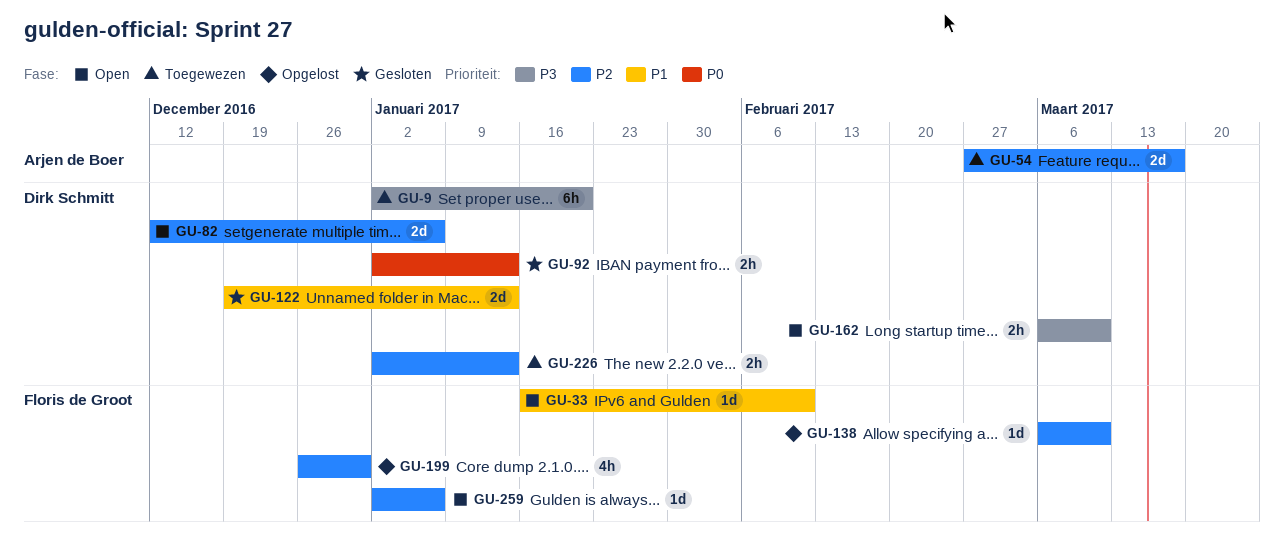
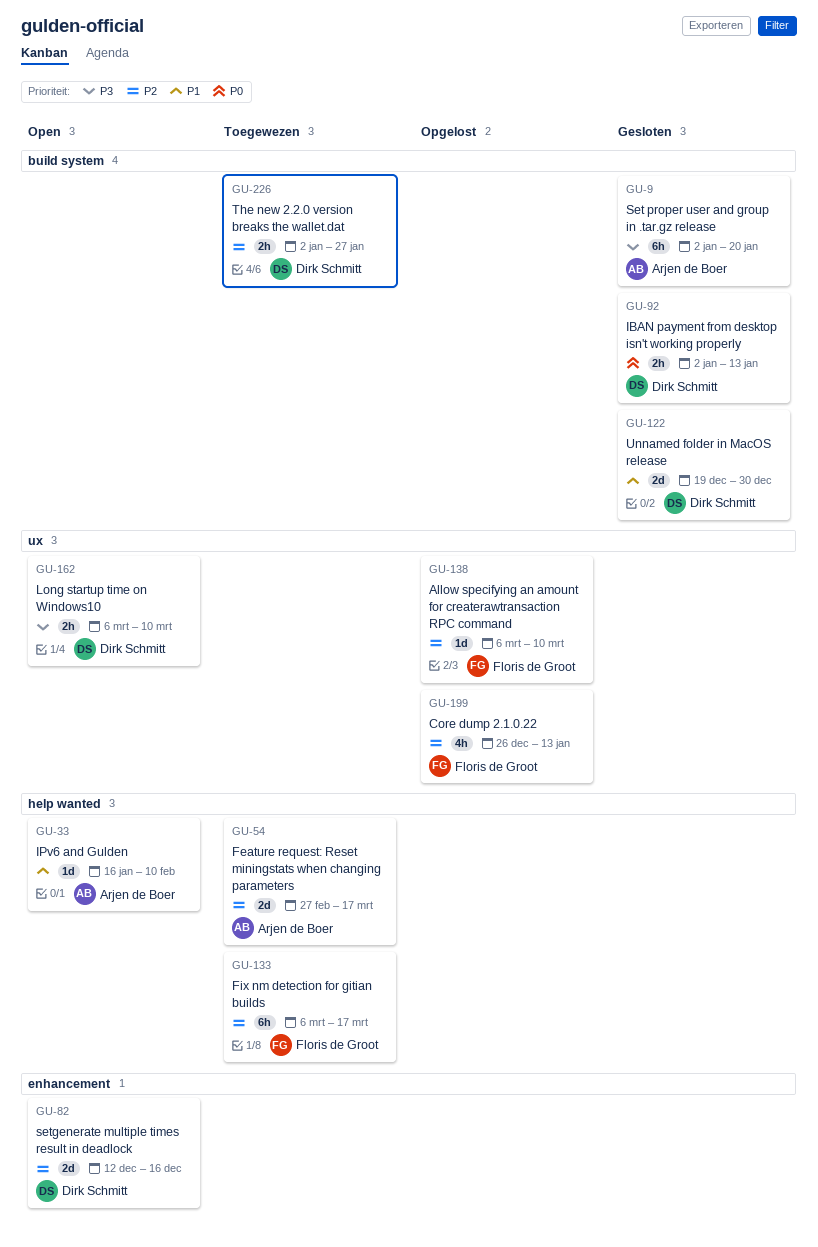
GU-9, status: Toegewezen -> Gesloten
GU-9, owner: Dirk Schmitt -> Arjen de Boer
GU-33, owner: Floris de Groot -> Arjen de Boer
GU-82, due: Jan 6 -> Dec 16
GU-122, due: Jan 13 -> Dec 30
GU-133: none -> present
GU-199, due: Dec 30 -> Jan 13
GU-226, due: Jan 13 -> Jan 27
GU-259: present -> none

